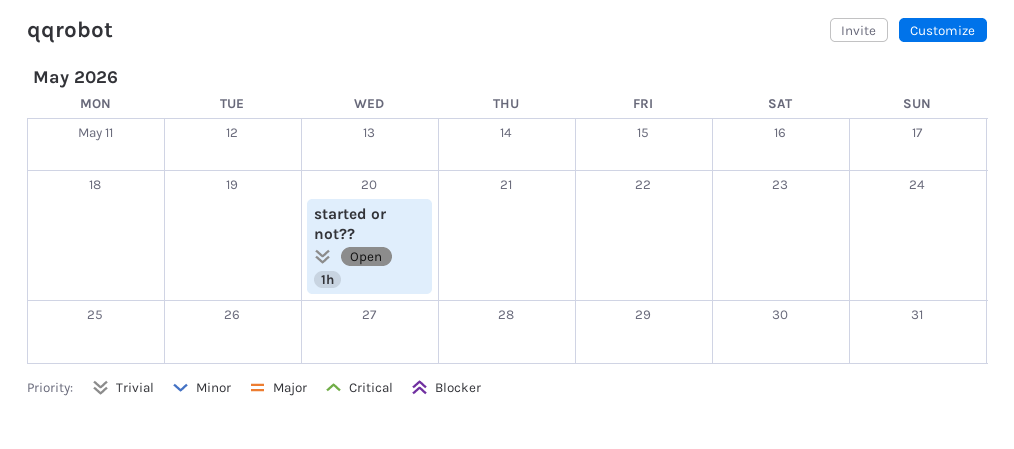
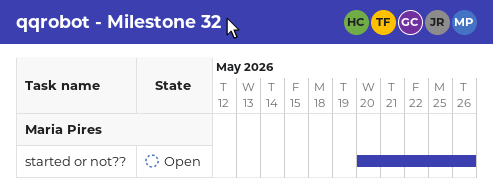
started or not??, due: May 20 -> May 26

